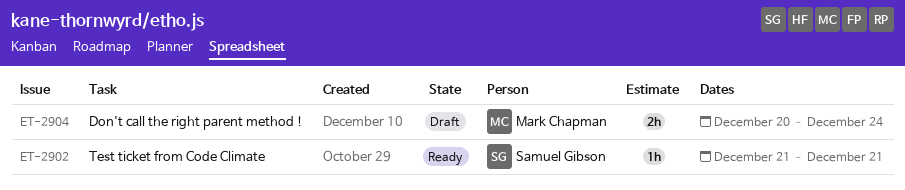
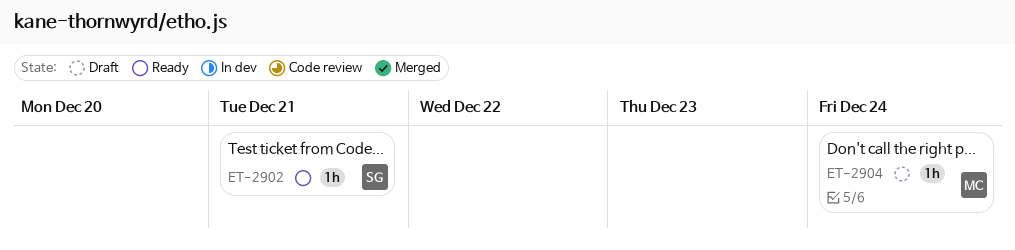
ET-2904, estimate: 2h -> 1h

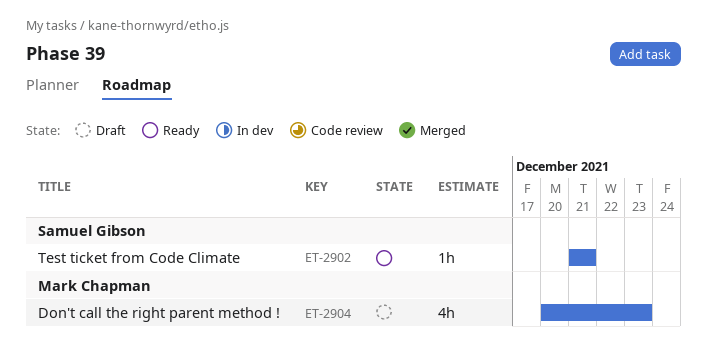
ET-2904, estimate: 1h -> 4h
ET-2904, due: Dec 24 -> Dec 23

